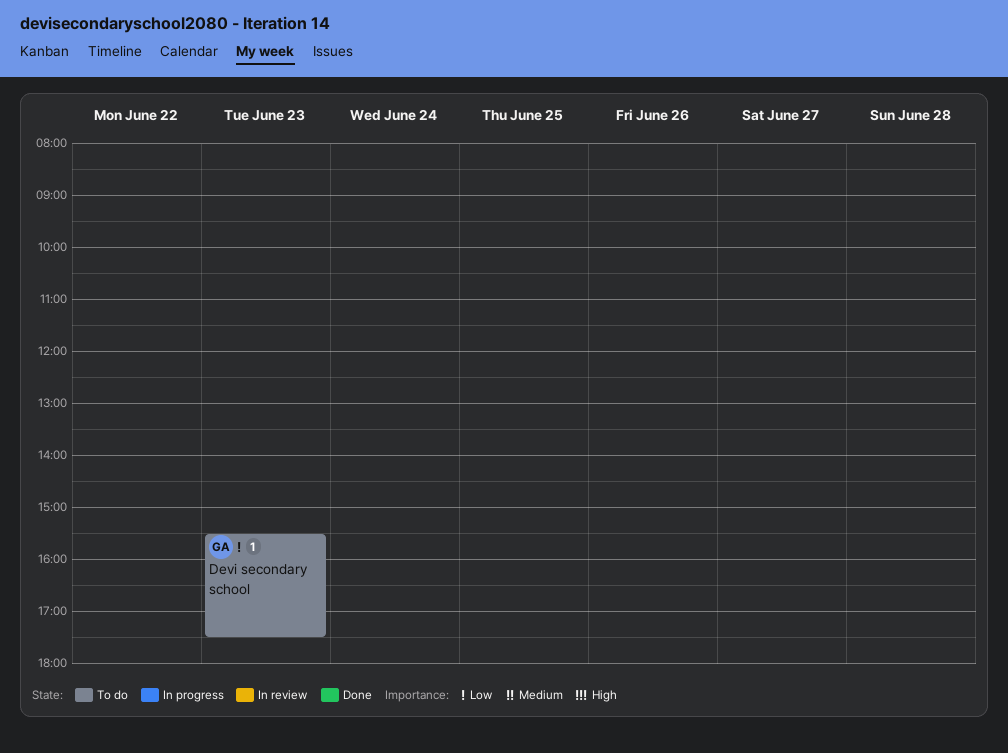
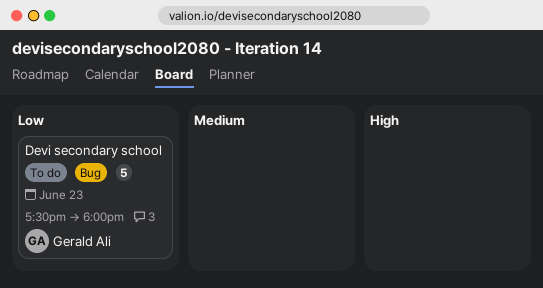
Devi secondary school, estimate: 1 -> 5
Devi secondary school, begins: 15:30 -> 17:30
Devi secondary school, ends: 17:30 -> 18:00

